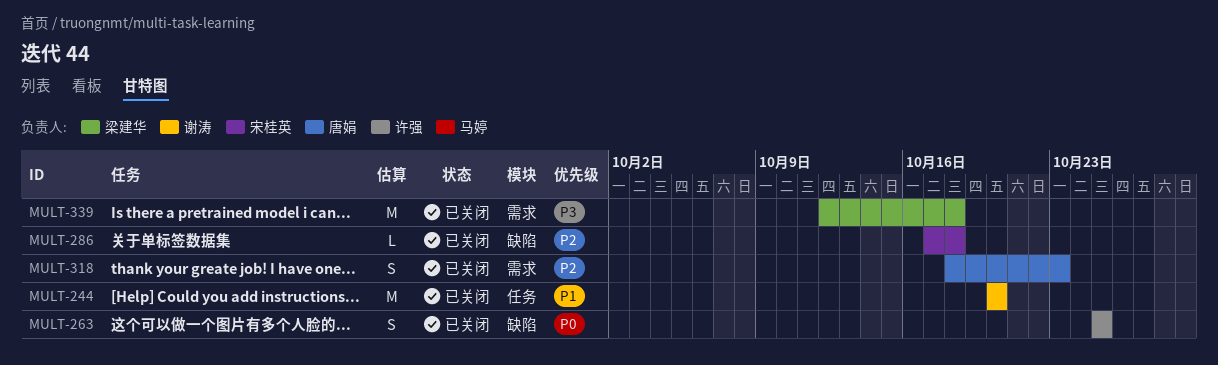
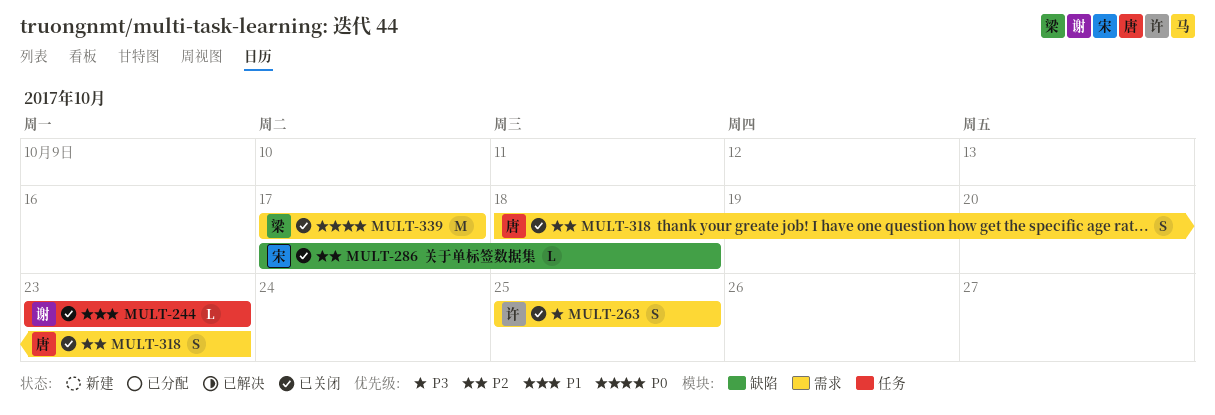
MULT-244, estimate: M -> L
MULT-244, start: Oct 20 -> Oct 23
MULT-244, due: Oct 20 -> Oct 23
MULT-263, priority: P0 -> P3
MULT-263, label: 缺陷 -> 需求
MULT-339, priority: P3 -> P0
MULT-339, start: Oct 12 -> Oct 17
MULT-339, due: Oct 18 -> Oct 17

